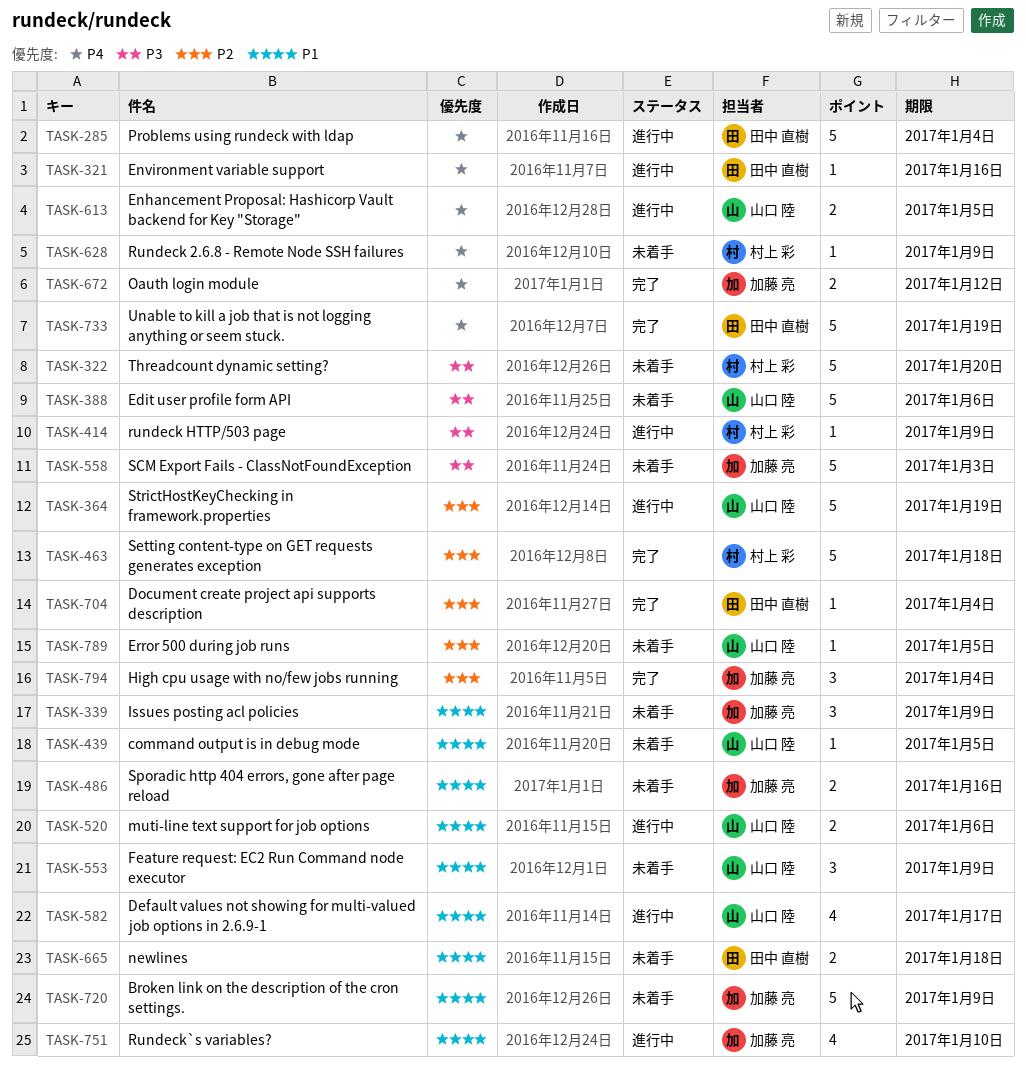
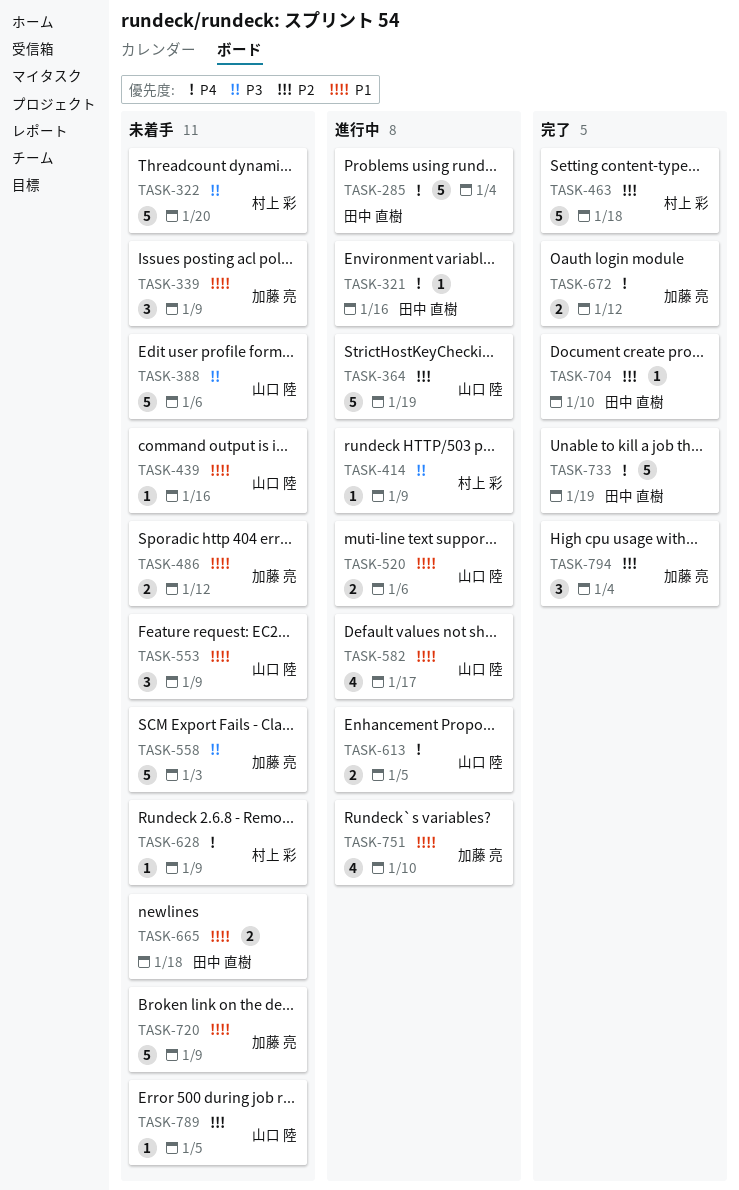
TASK-439, due: Jan 5 -> Jan 16
TASK-486, due: Jan 16 -> Jan 12
TASK-704, due: Jan 4 -> Jan 10

